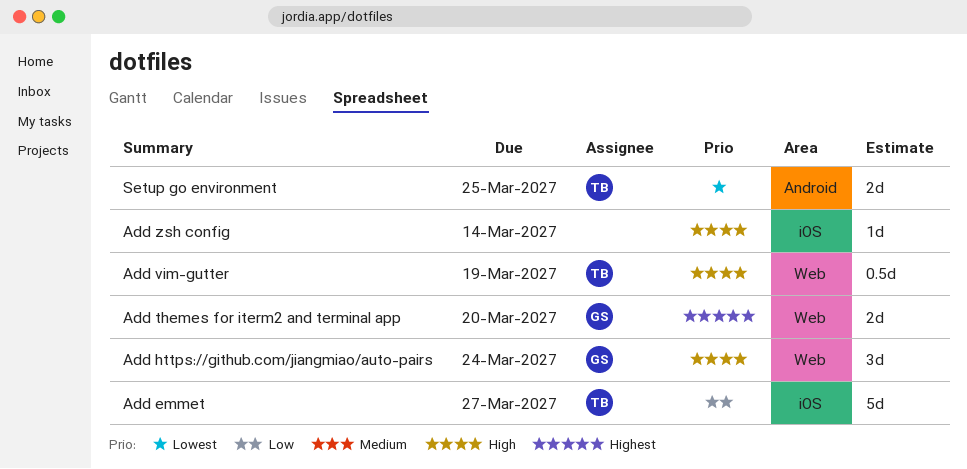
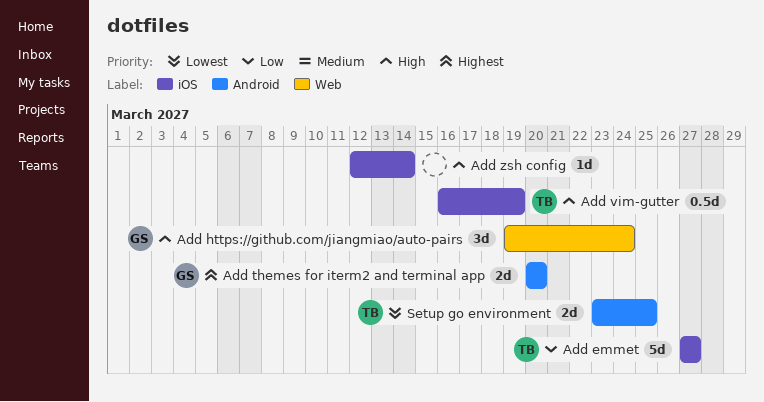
Add themes for iterm2 and terminal app, label: Web -> Android
Add vim-gutter, label: Web -> iOS

